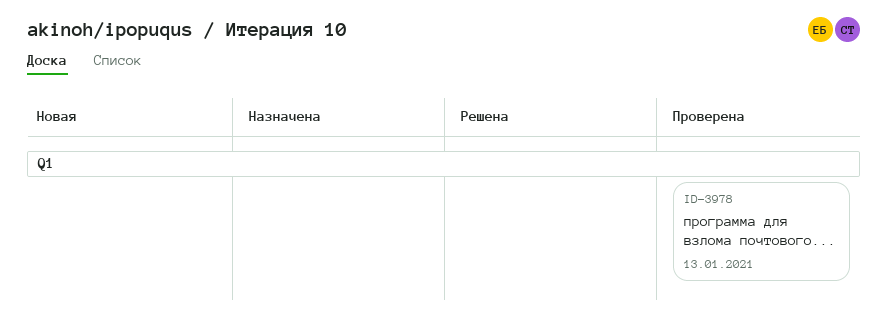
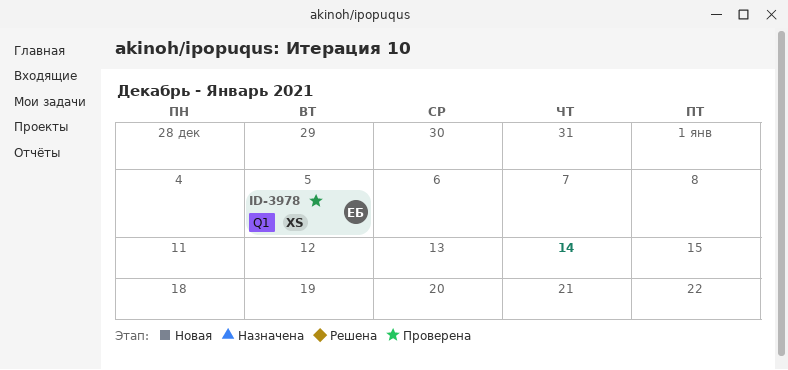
ID-3978, due: Jan 13 -> Jan 5

